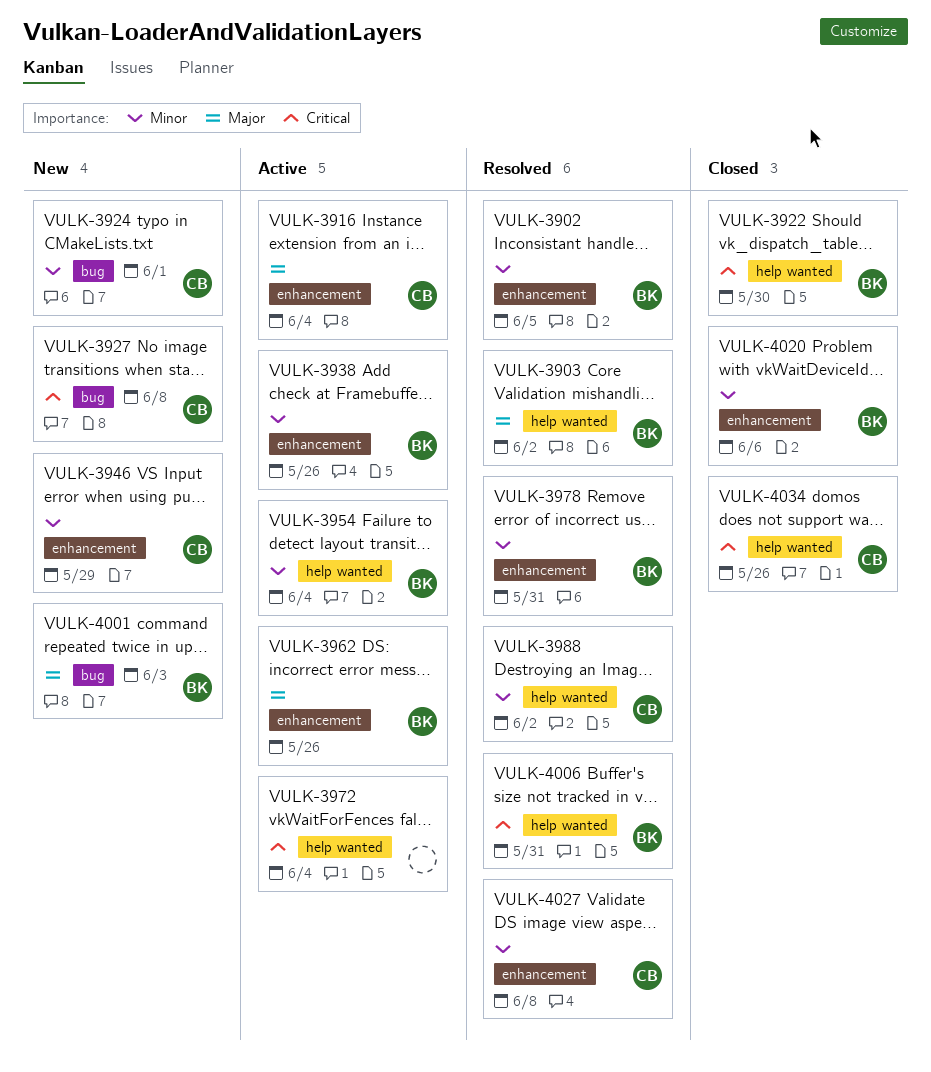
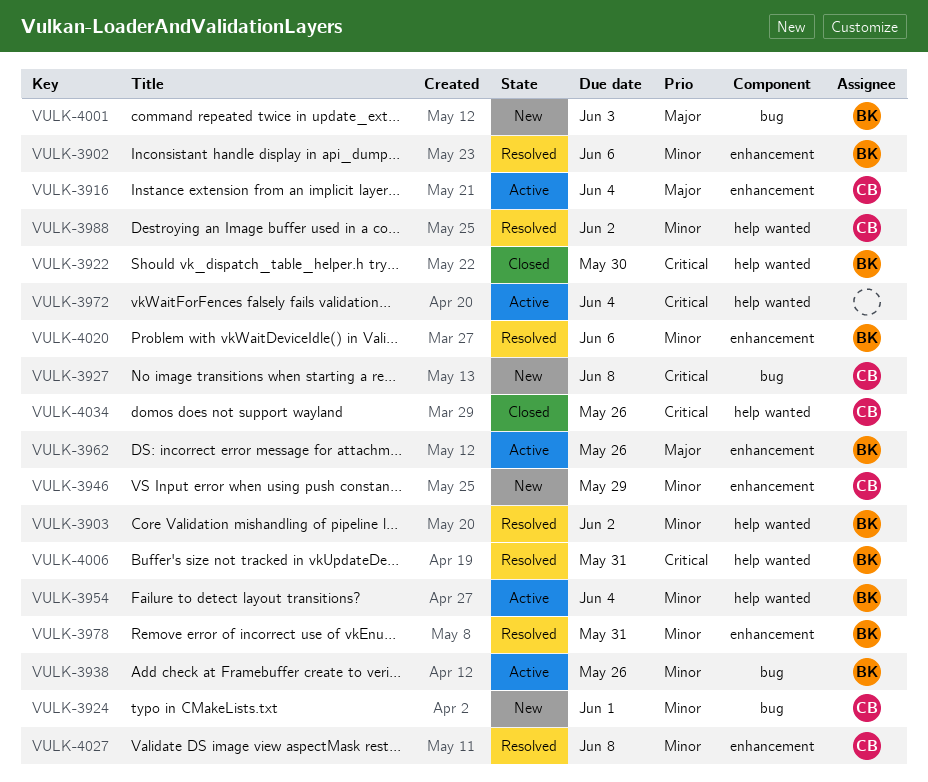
VULK-3902, due: Jun 5 -> Jun 6
VULK-3903, priority: Major -> Minor
VULK-3938, label: enhancement -> bug
VULK-4020, status: Closed -> Resolved

